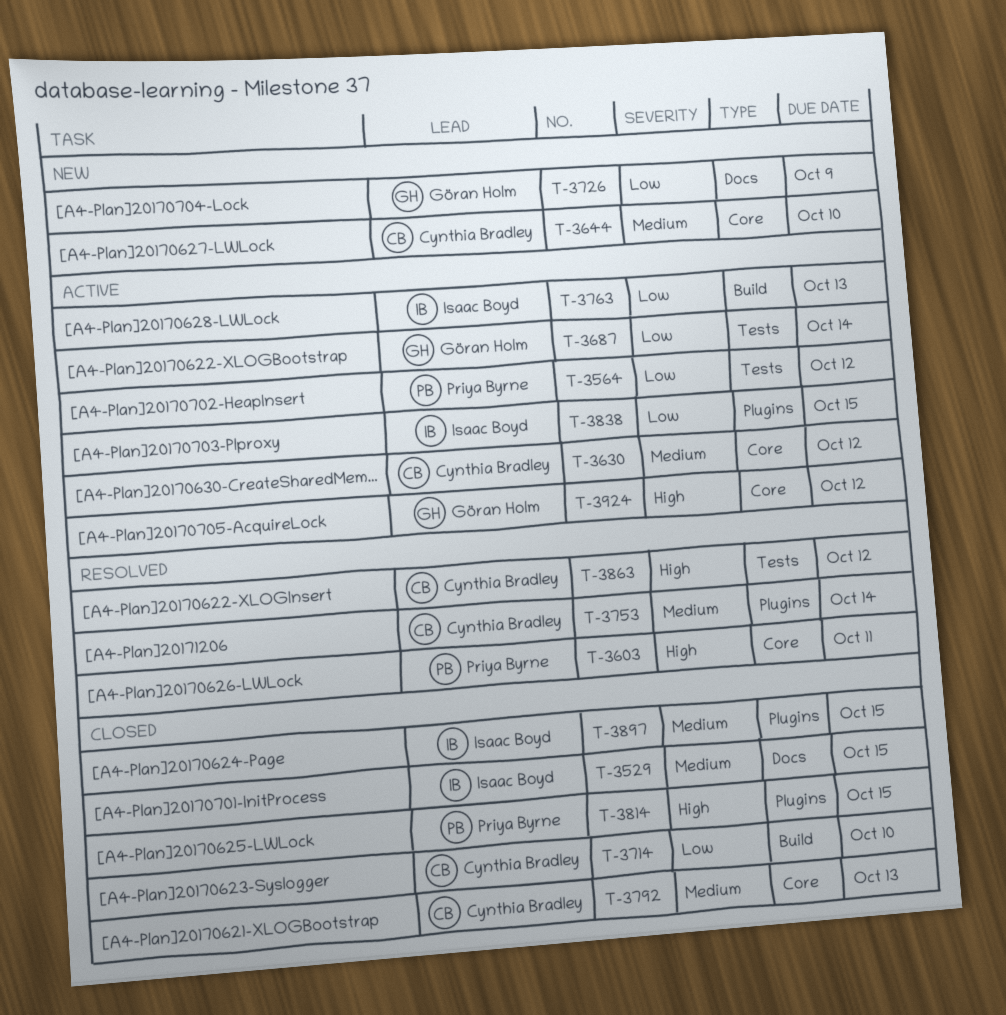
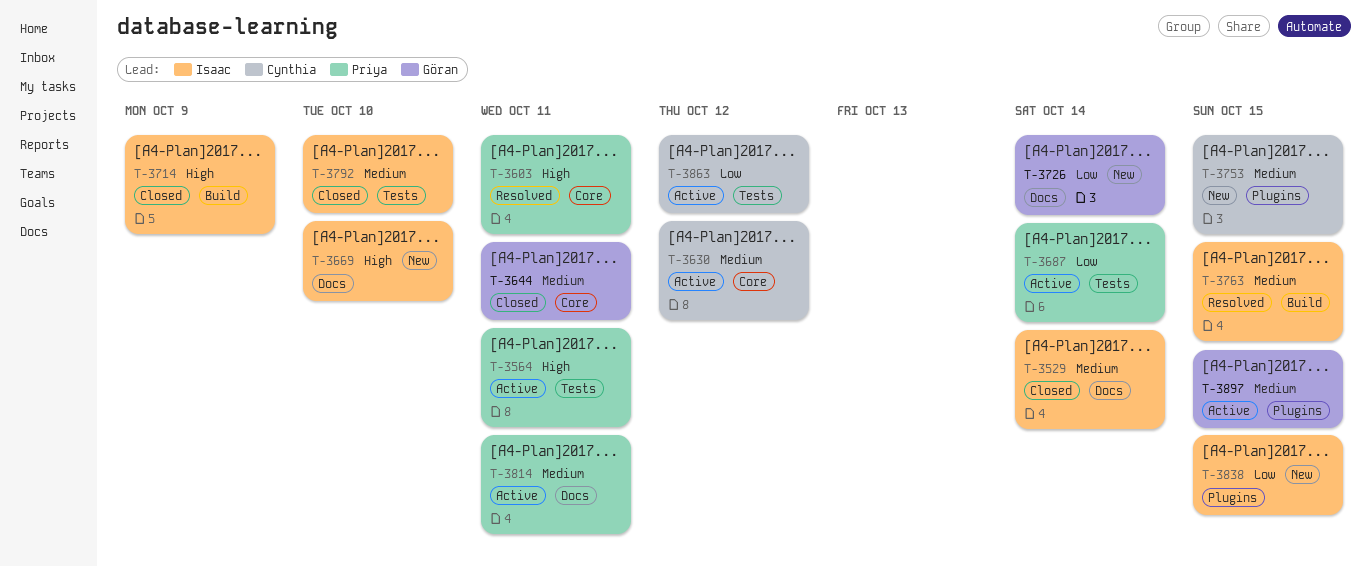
T-3529, due: Oct 15 -> Oct 14
T-3564, priority: Low -> High
T-3564, due: Oct 12 -> Oct 11
T-3644, status: New -> Closed
T-3644, owner: Cynthia Bradley -> Göran Holm
T-3644, due: Oct 10 -> Oct 11
T-3669: none -> present
T-3687, owner: Göran Holm -> Priya Byrne
T-3714, owner: Cynthia Bradley -> Isaac Boyd
T-3714, priority: Low -> High
T-3714, due: Oct 10 -> Oct 9
T-3726, due: Oct 9 -> Oct 14
T-3753, status: Resolved -> New
T-3753, due: Oct 14 -> Oct 15
T-3763, status: Active -> Resolved
T-3763, priority: Low -> Medium
T-3763, due: Oct 13 -> Oct 15
T-3792, owner: Cynthia Bradley -> Isaac Boyd
T-3792, label: Core -> Tests
T-3792, due: Oct 13 -> Oct 10
T-3814, status: Closed -> Active
T-3814, priority: High -> Medium
T-3814, label: Plugins -> Docs
T-3814, due: Oct 15 -> Oct 11
T-3838, status: Active -> New
T-3863, status: Resolved -> Active
T-3863, priority: High -> Low
T-3897, status: Closed -> Active
T-3897, owner: Isaac Boyd -> Göran Holm
T-3924: present -> none

